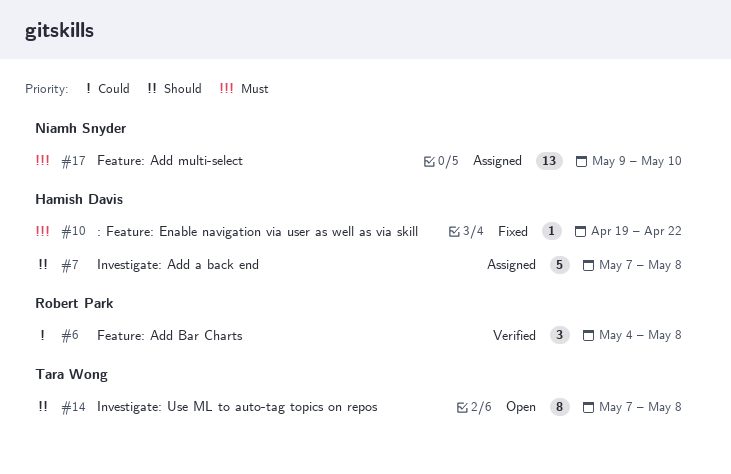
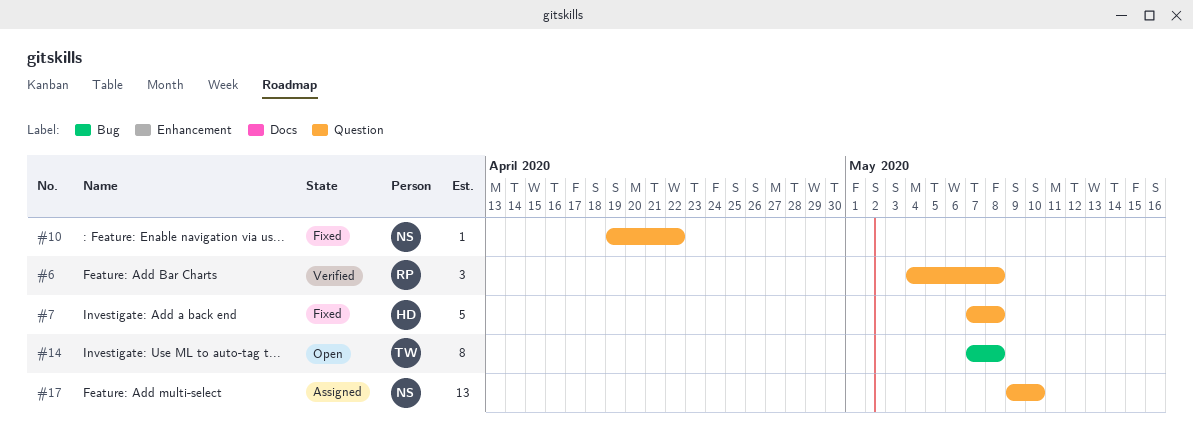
#7, status: Assigned -> Fixed
#10, owner: Hamish Davis -> Niamh Snyder

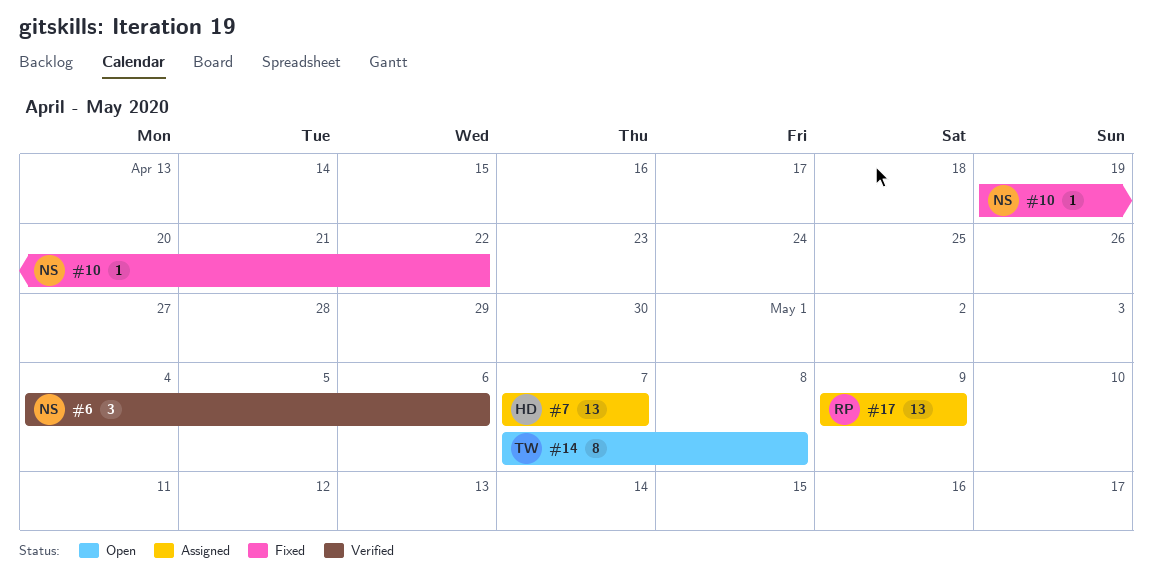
#6, owner: RP -> NS
#6, due: May 8 -> May 6
#7, status: Fixed -> Assigned
#7, estimate: 5 -> 13
#7, due: May 8 -> May 7
#17, owner: NS -> RP
#17, due: May 10 -> May 9

